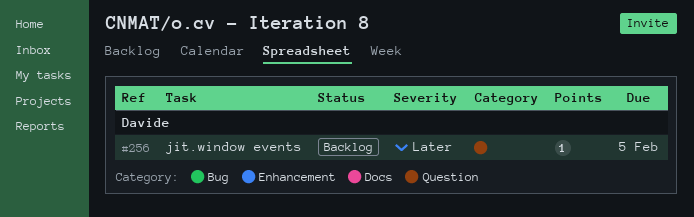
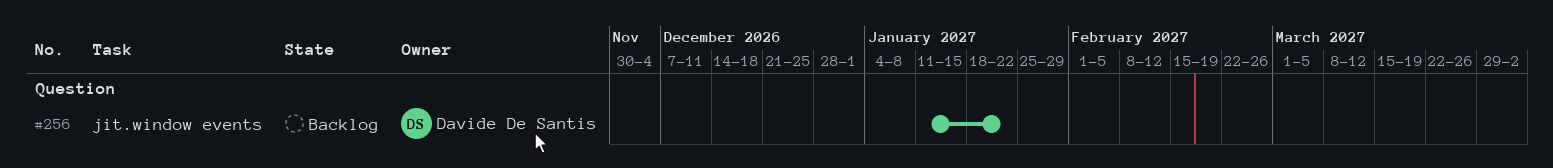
#256, due: Feb 5 -> Jan 22

